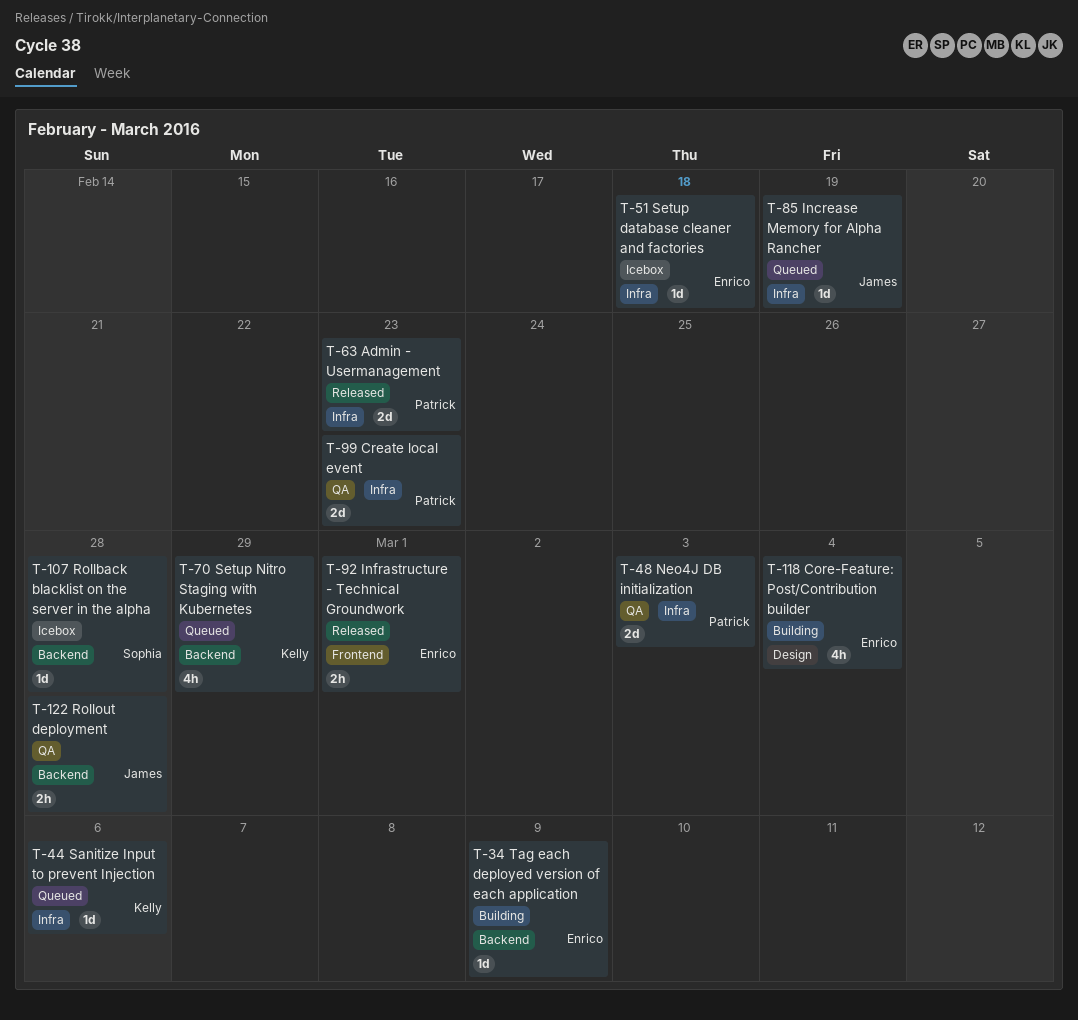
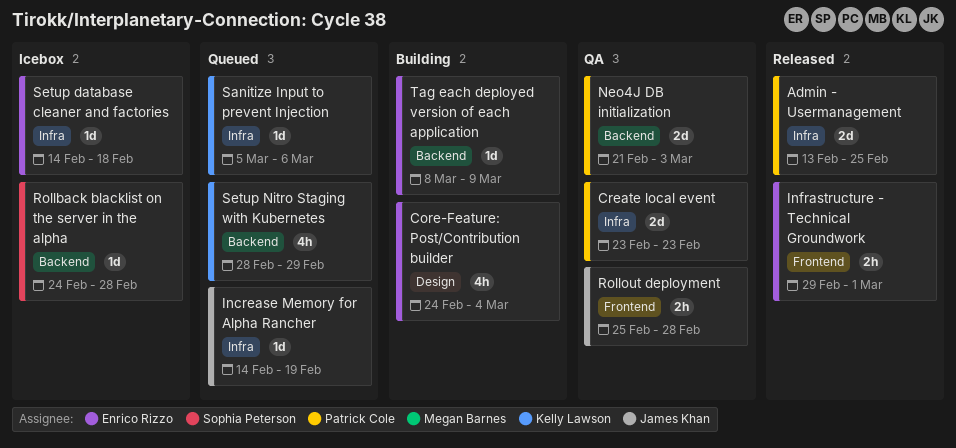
Admin - Usermanagement, due: Feb 23 -> Feb 25
Neo4J DB initialization, label: Infra -> Backend
Rollout deployment, label: Backend -> Frontend

